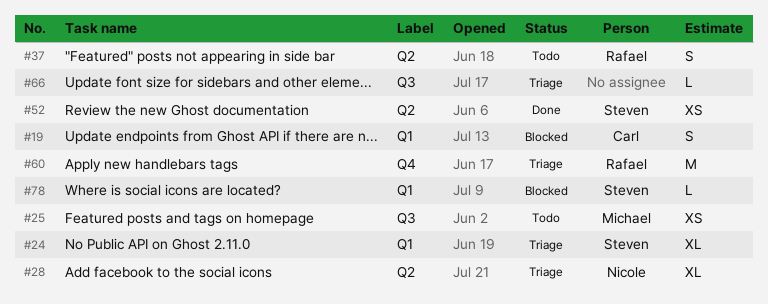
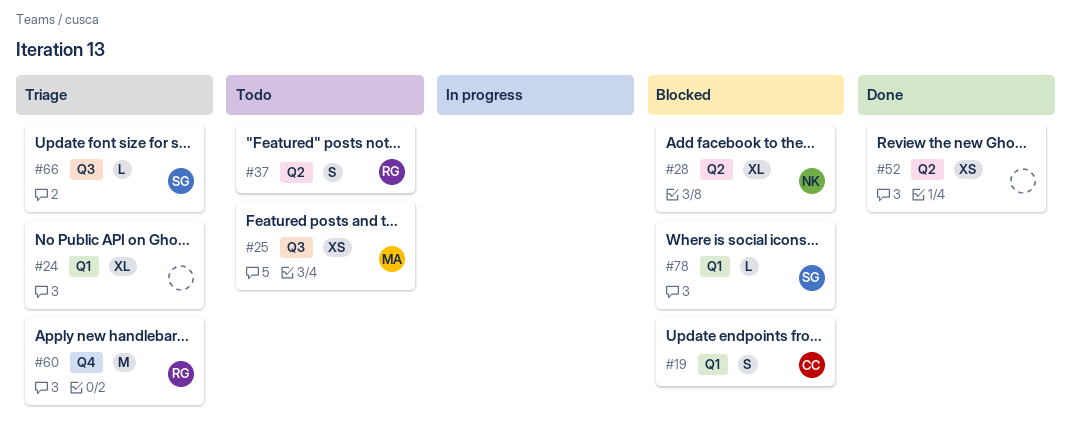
#24, owner: Steven -> none
#28, status: Triage -> Blocked
#52, owner: Steven -> none
#66, owner: none -> Steven

